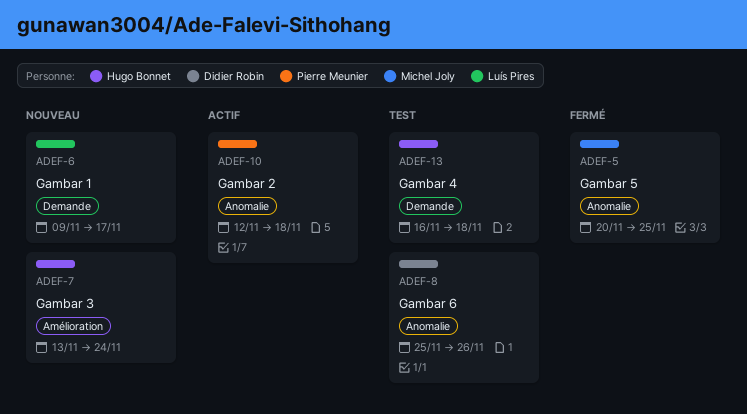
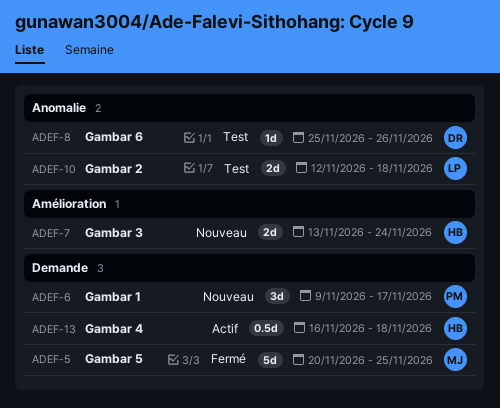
ADEF-5, label: Anomalie -> Demande
ADEF-6, owner: Luís Pires -> Pierre Meunier
ADEF-10, status: Actif -> Test
ADEF-10, owner: Pierre Meunier -> Luís Pires
ADEF-13, status: Test -> Actif

